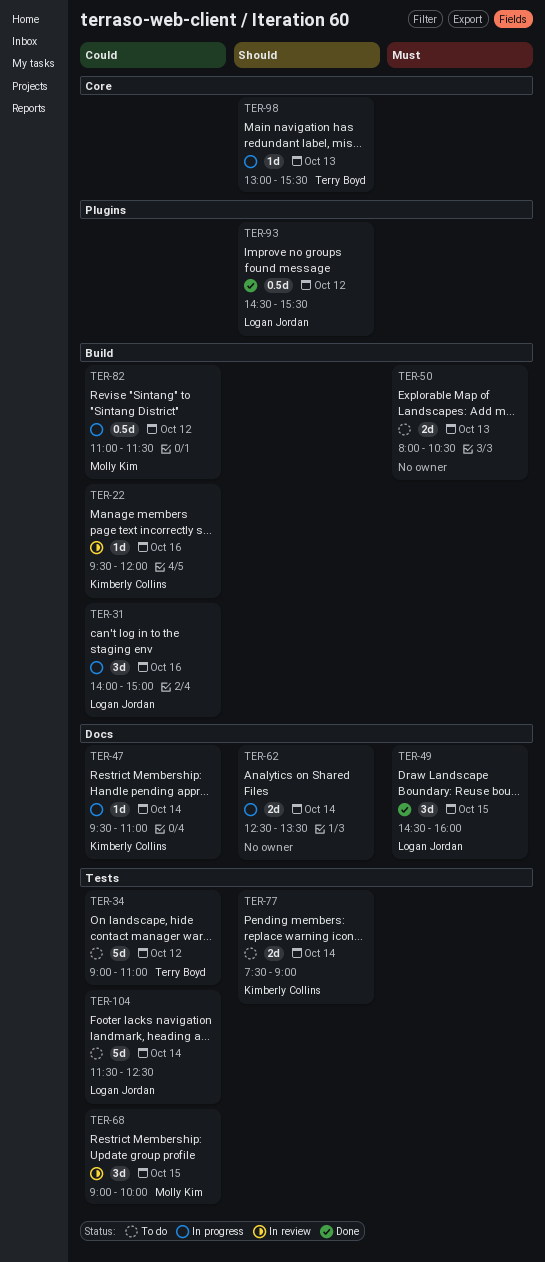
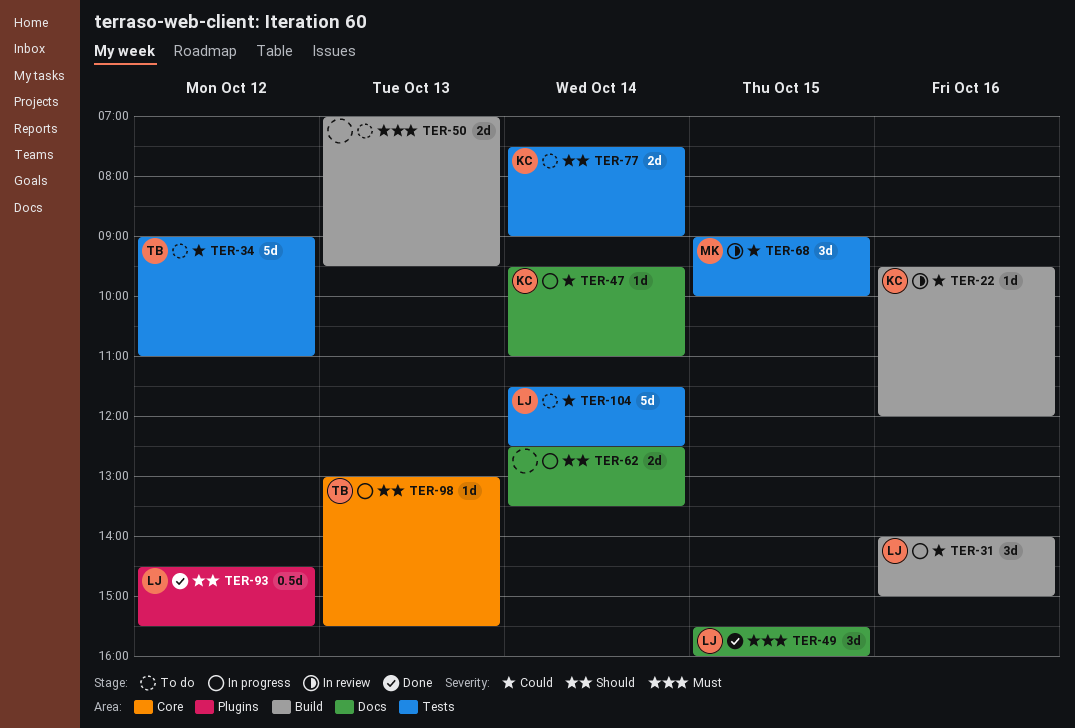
TER-49, begins: 14:30 -> 15:30
TER-50, begins: 08:00 -> 07:00
TER-50, ends: 10:30 -> 09:30
TER-82: present -> none

